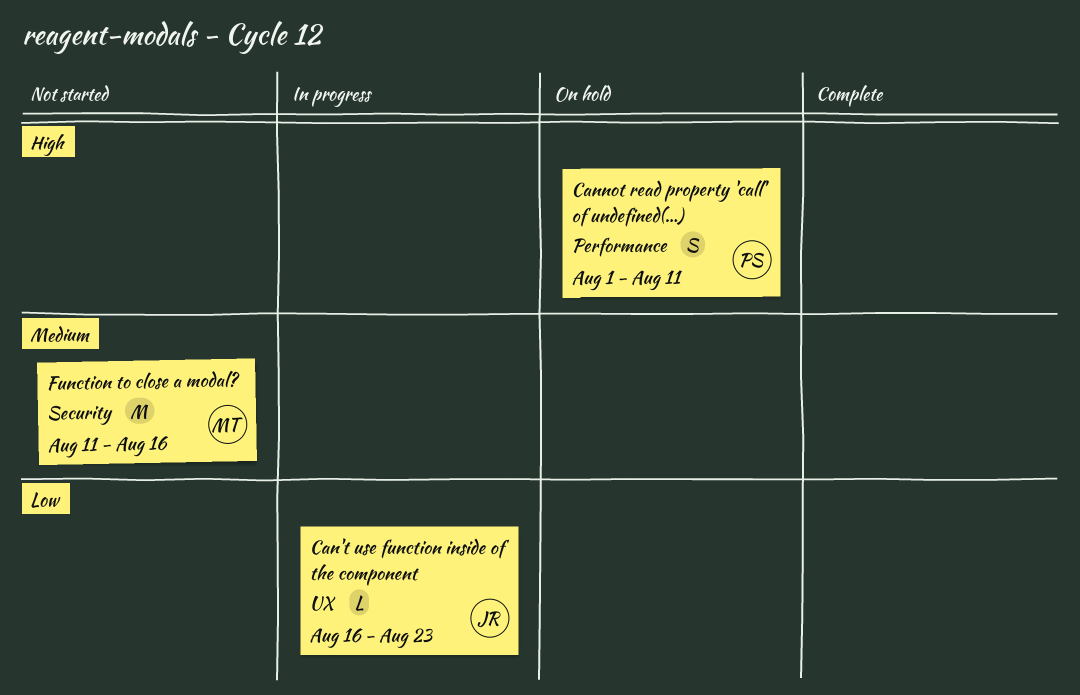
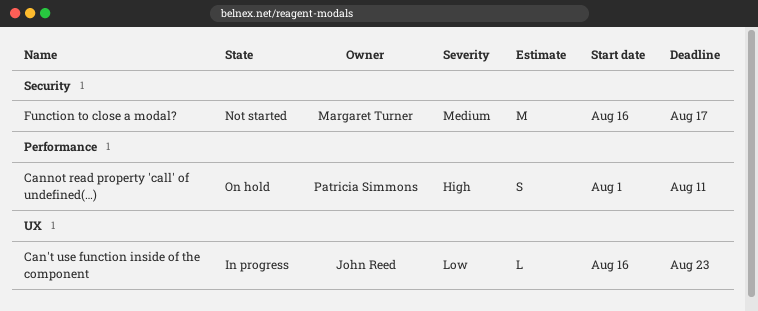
Function to close a modal?, start: Aug 11 -> Aug 16
Function to close a modal?, due: Aug 16 -> Aug 17

